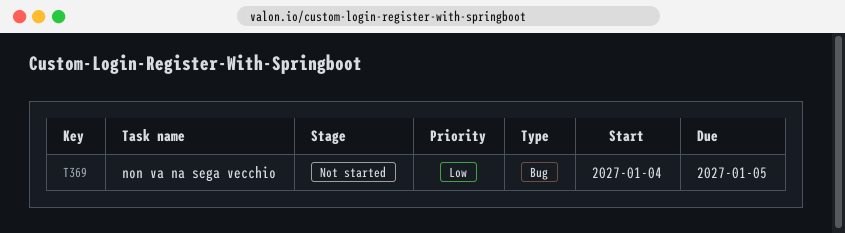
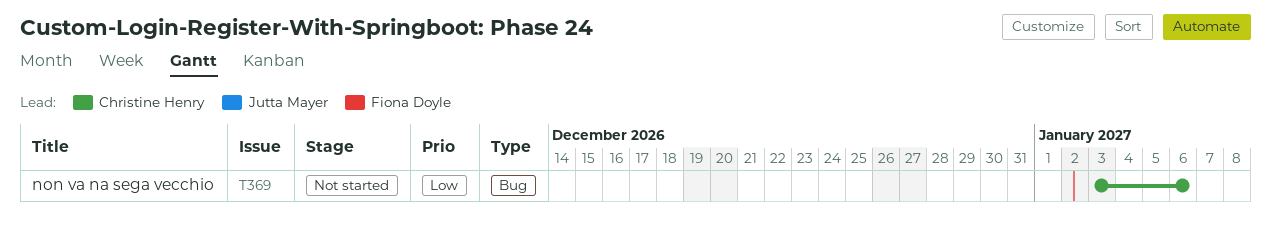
T369, start: Jan 4 -> Jan 3
T369, due: Jan 5 -> Jan 6

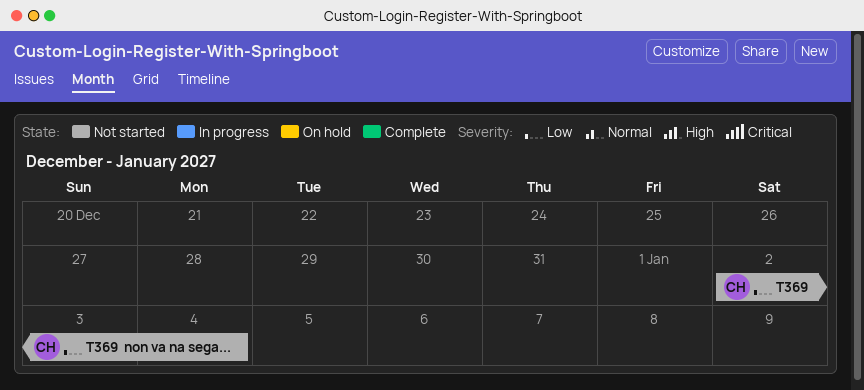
T369, start: Jan 3 -> Jan 2
T369, due: Jan 6 -> Jan 4

